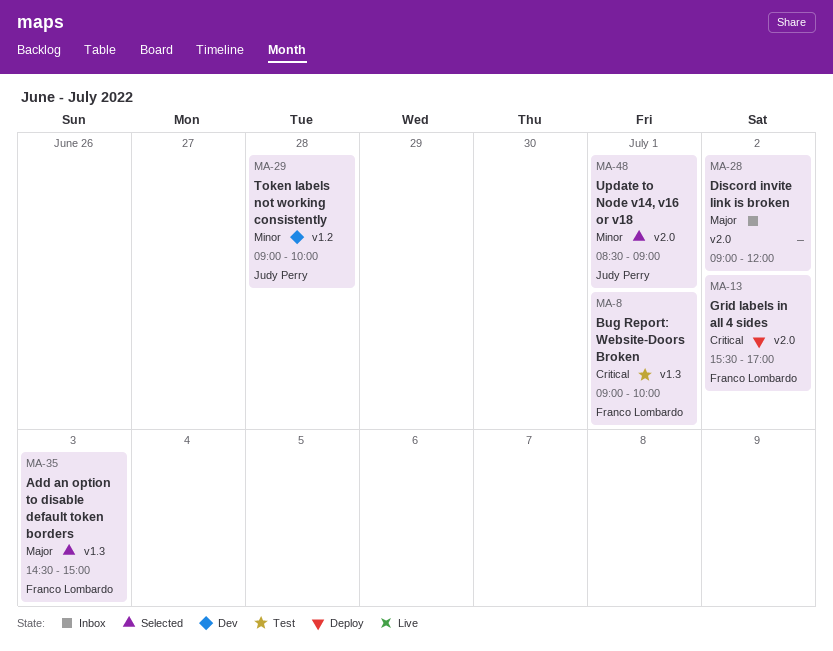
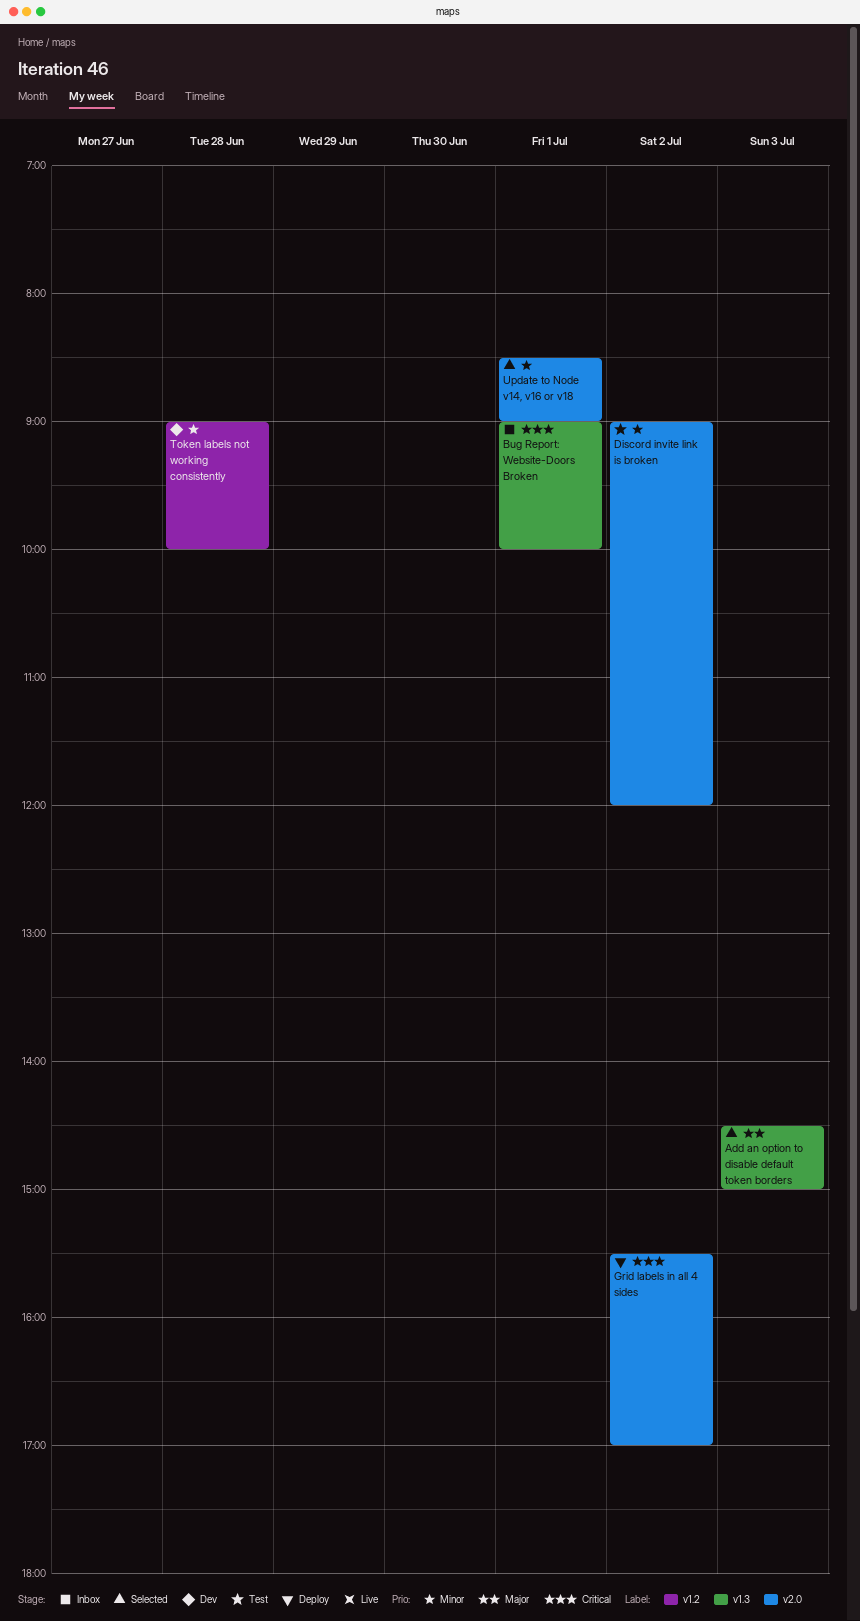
Bug Report: Website-Doors Broken, status: Test -> Inbox
Discord invite link is broken, status: Inbox -> Test
Discord invite link is broken, priority: Major -> Minor

